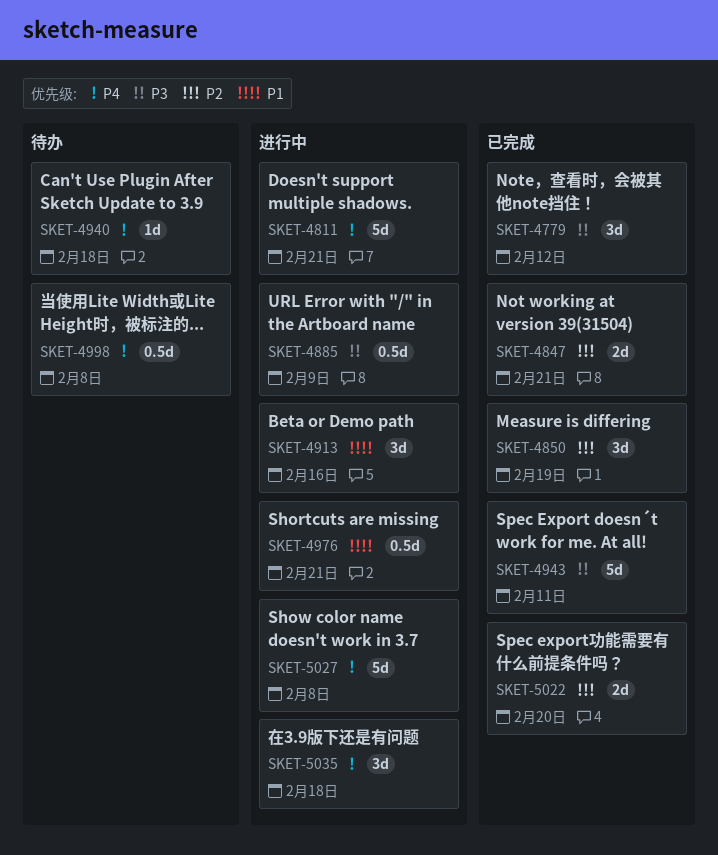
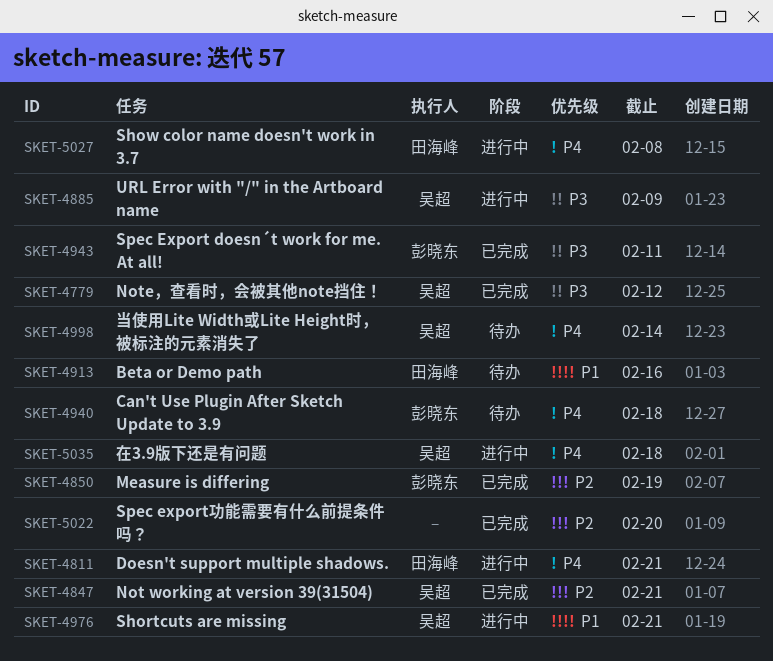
SKET-4913, status: 进行中 -> 待办
SKET-4998, due: Feb 8 -> Feb 14

